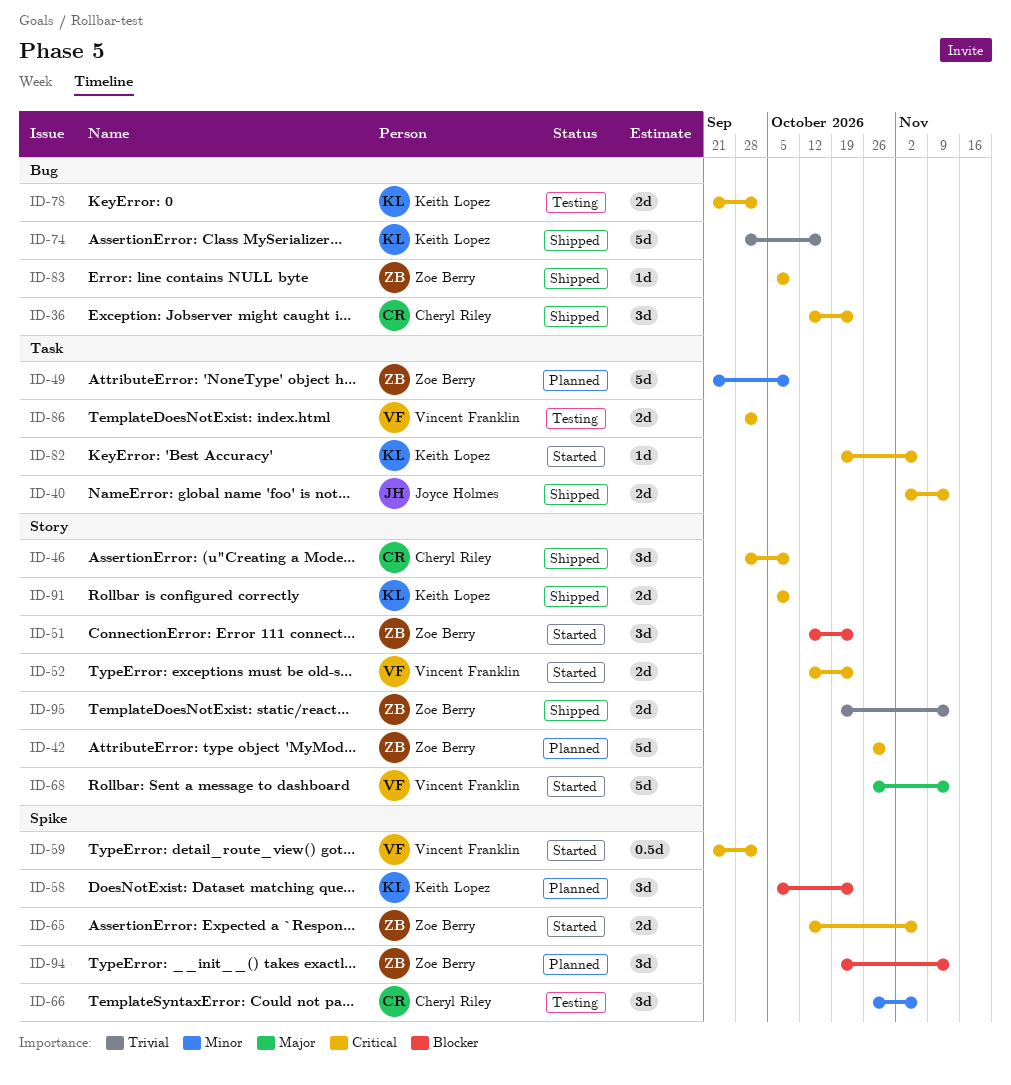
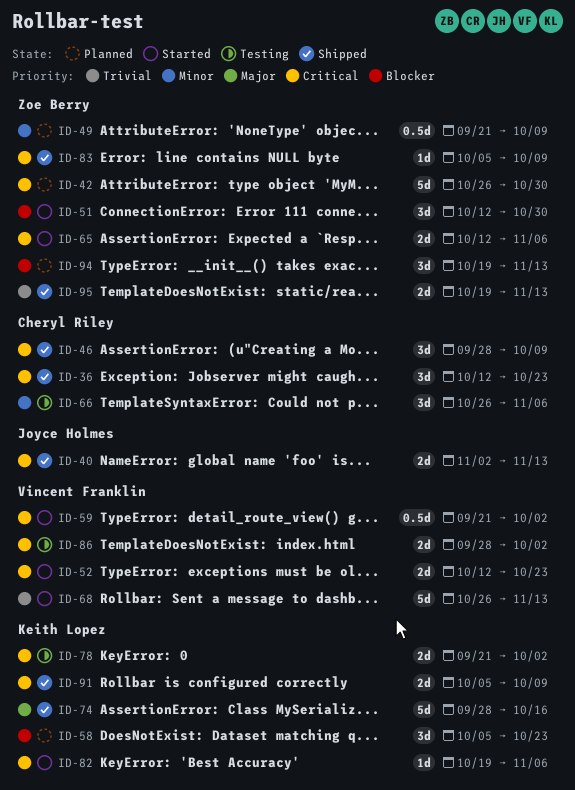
ID-49, estimate: 5d -> 0.5d
ID-51, due: Oct 23 -> Oct 30
ID-68, priority: Major -> Trivial
ID-74, priority: Trivial -> Major

